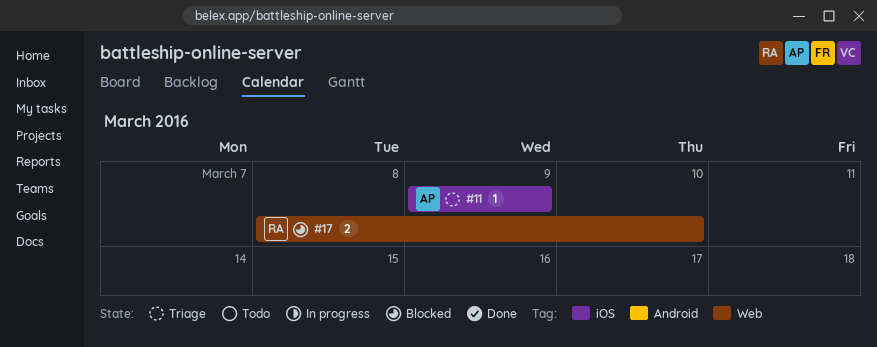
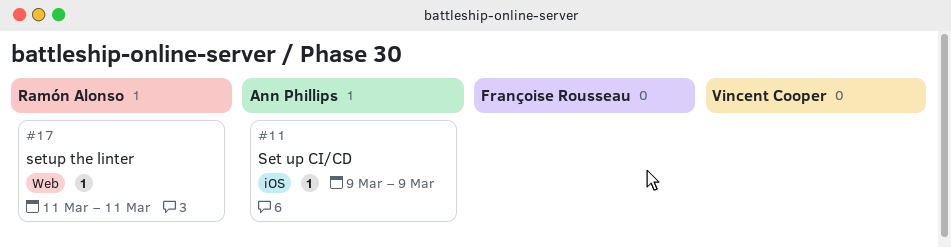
#17, estimate: 2 -> 1
#17, start: Mar 8 -> Mar 11
#17, due: Mar 10 -> Mar 11

